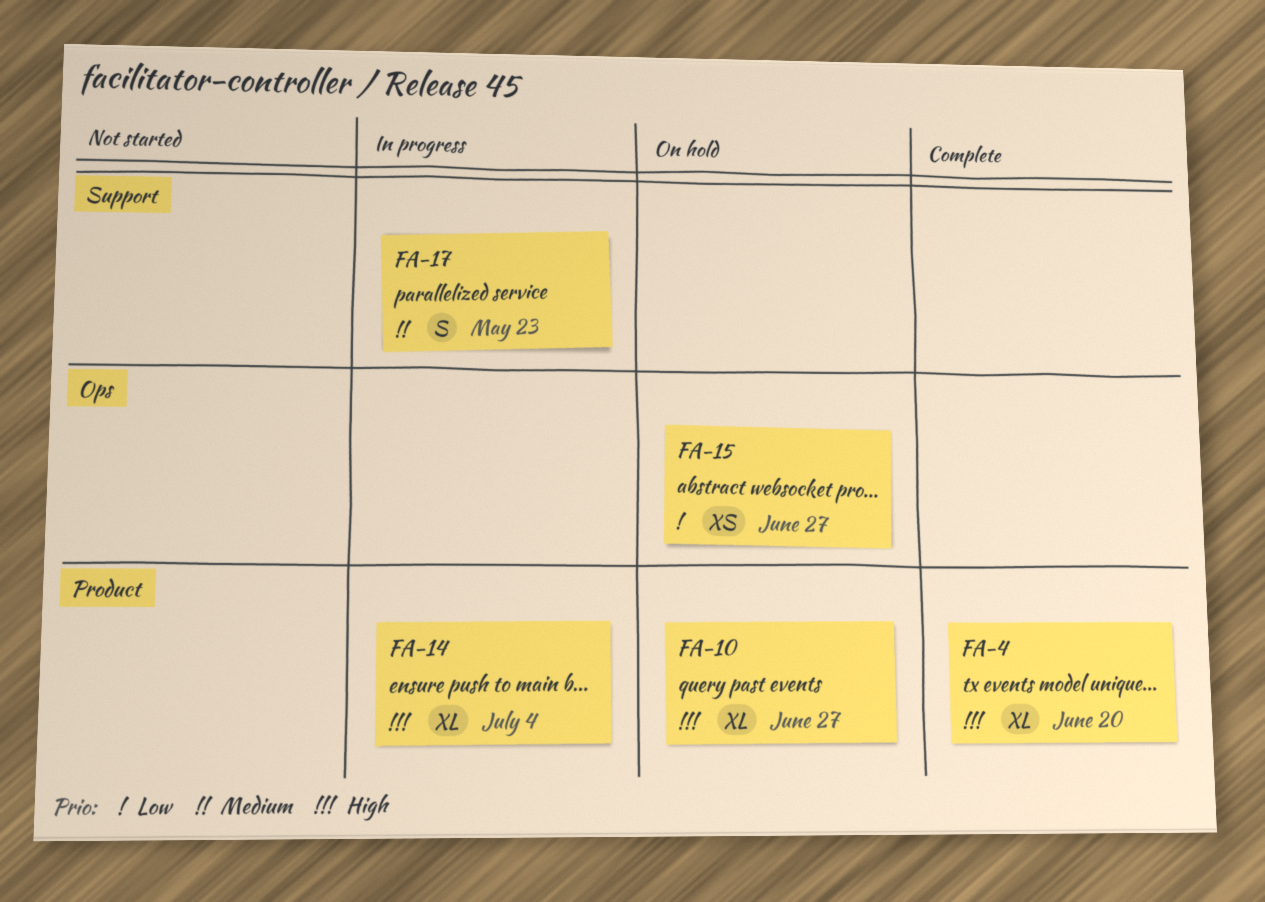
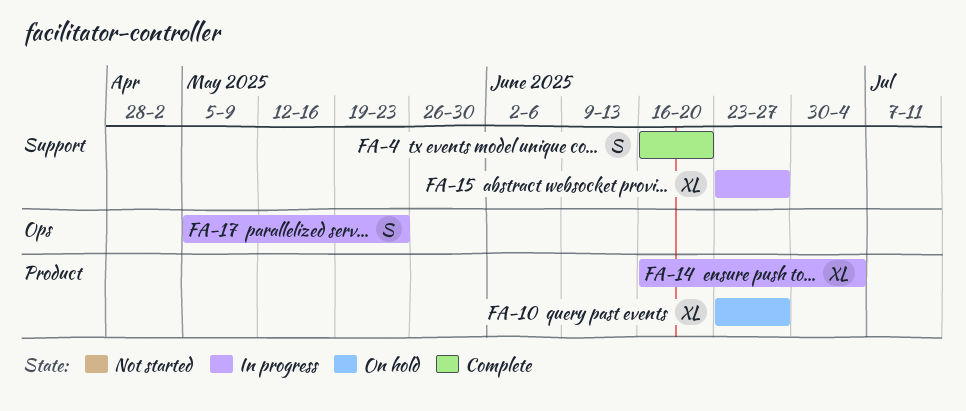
FA-4, label: Product -> Support
FA-4, estimate: XL -> S
FA-15, status: On hold -> In progress
FA-15, label: Ops -> Support
FA-15, estimate: XS -> XL
FA-17, label: Support -> Ops

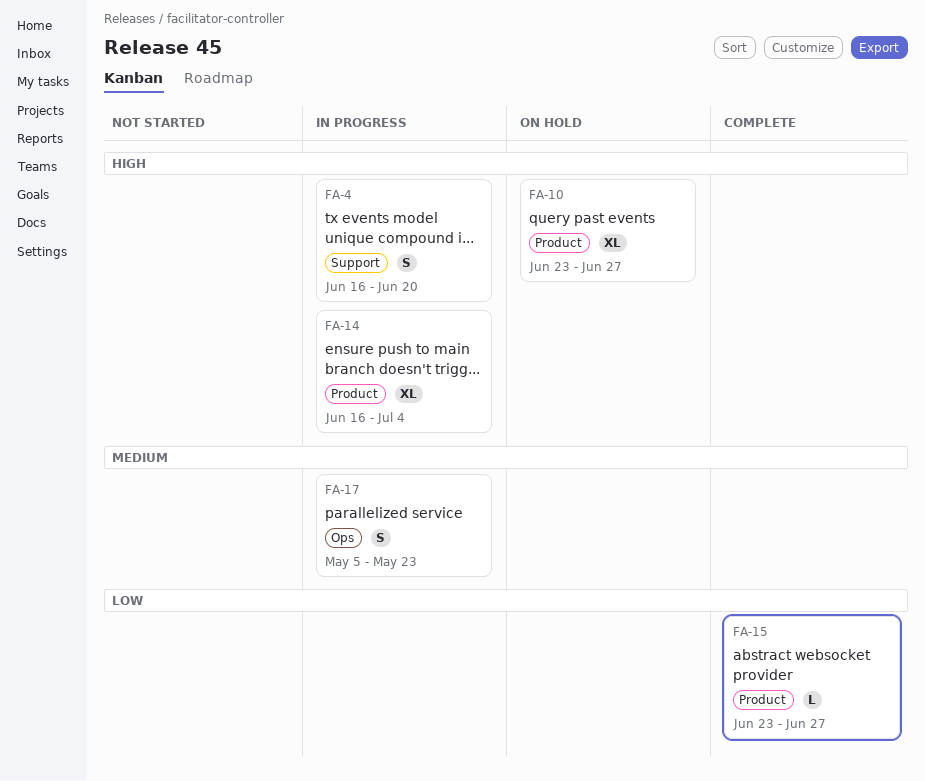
FA-4, status: Complete -> In progress
FA-15, status: In progress -> Complete
FA-15, label: Support -> Product
FA-15, estimate: XL -> L

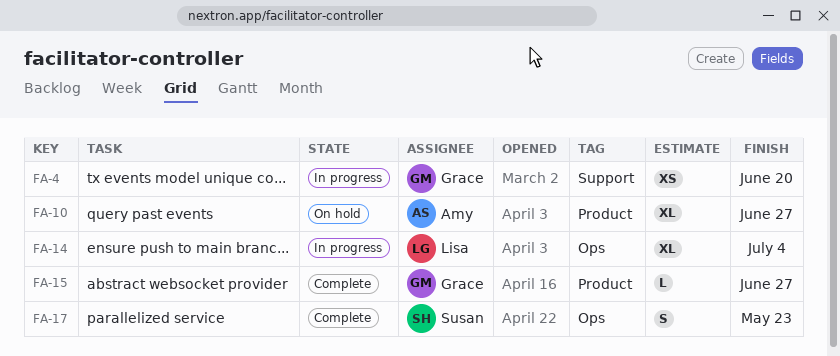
FA-4, estimate: S -> XS
FA-14, label: Product -> Ops
FA-17, status: In progress -> Complete

